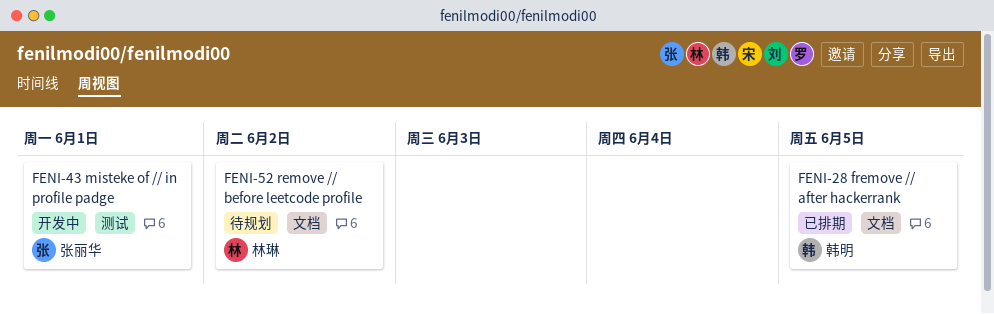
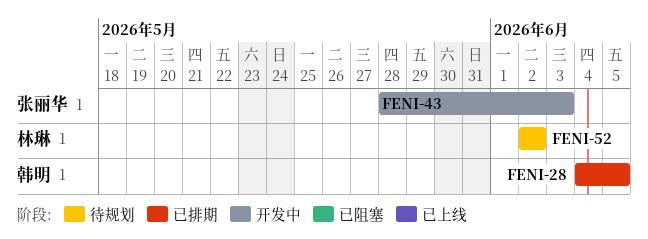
FENI-43, due: Jun 1 -> Jun 3

